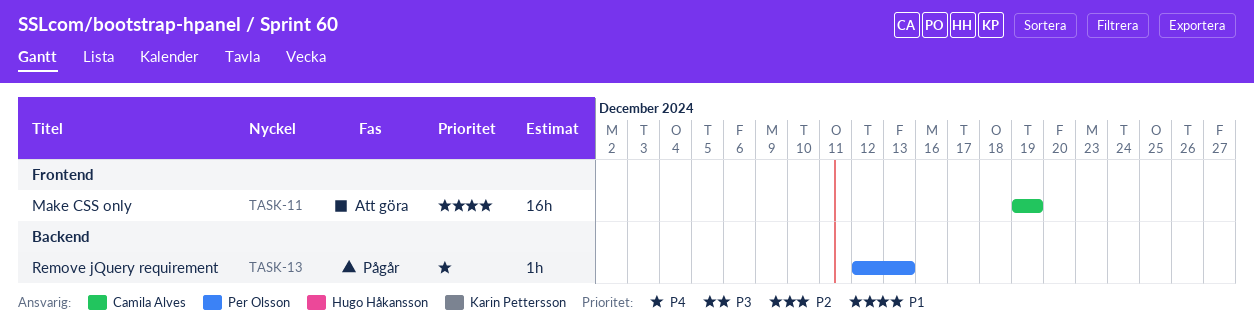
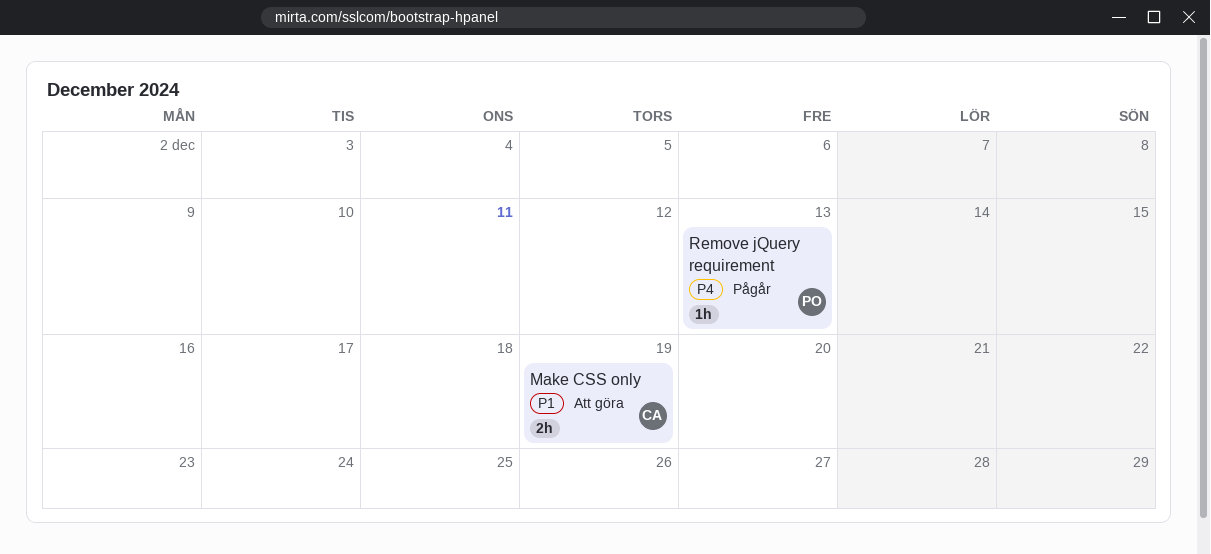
Make CSS only, estimate: 16h -> 2h

